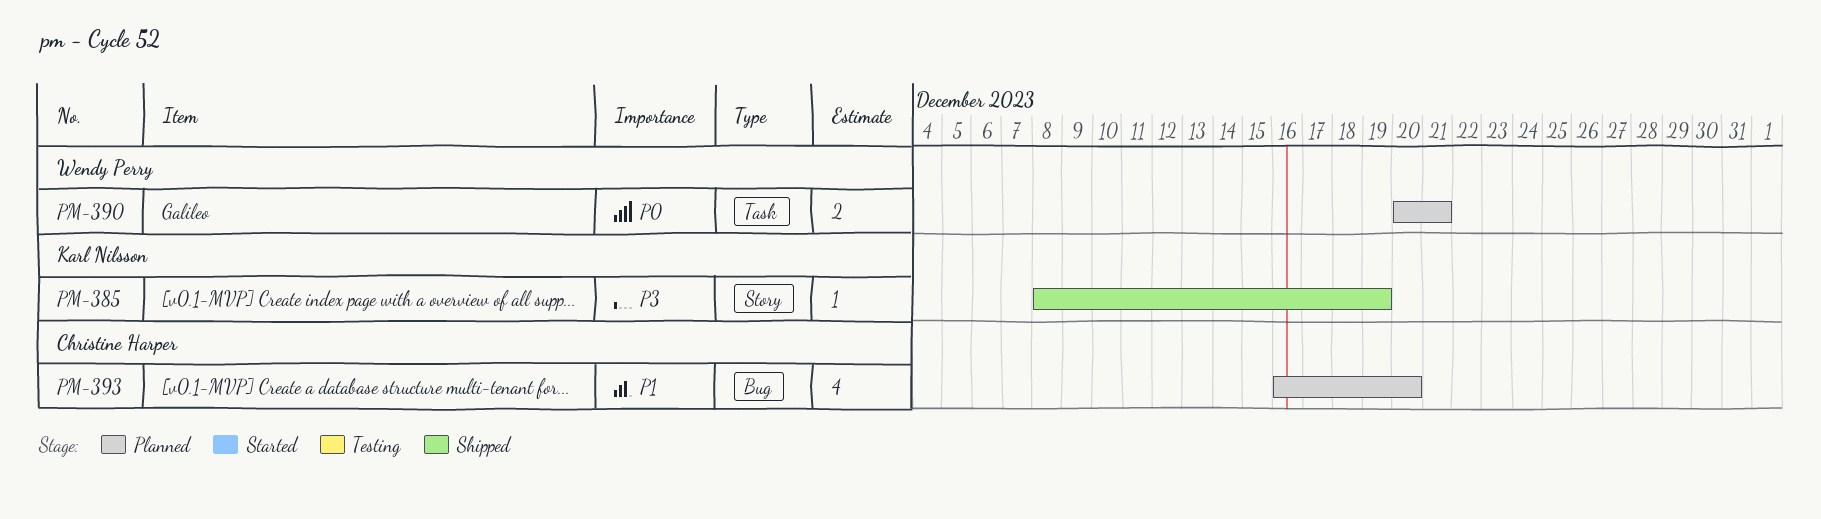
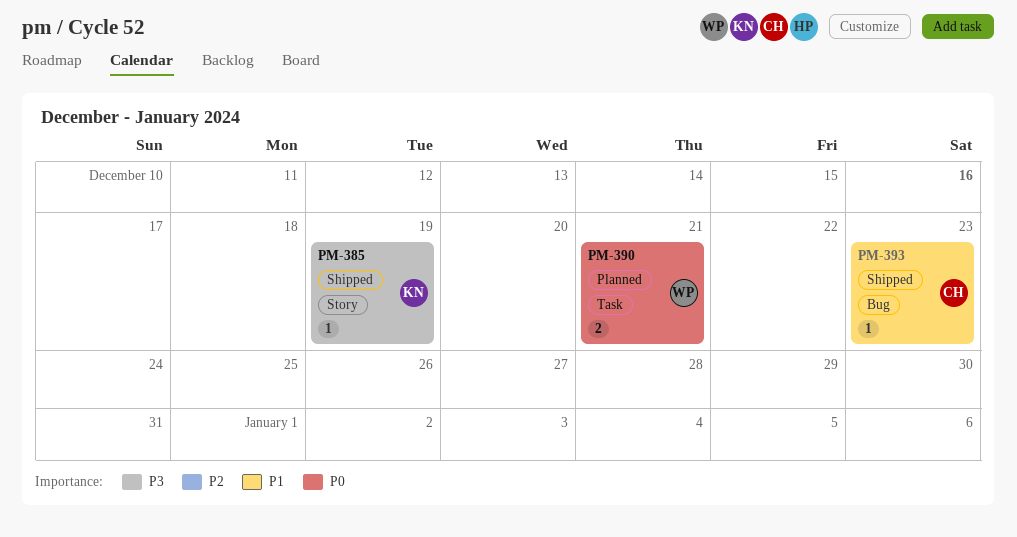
PM-393, status: Planned -> Shipped
PM-393, estimate: 4 -> 1
PM-393, due: Dec 20 -> Dec 23

